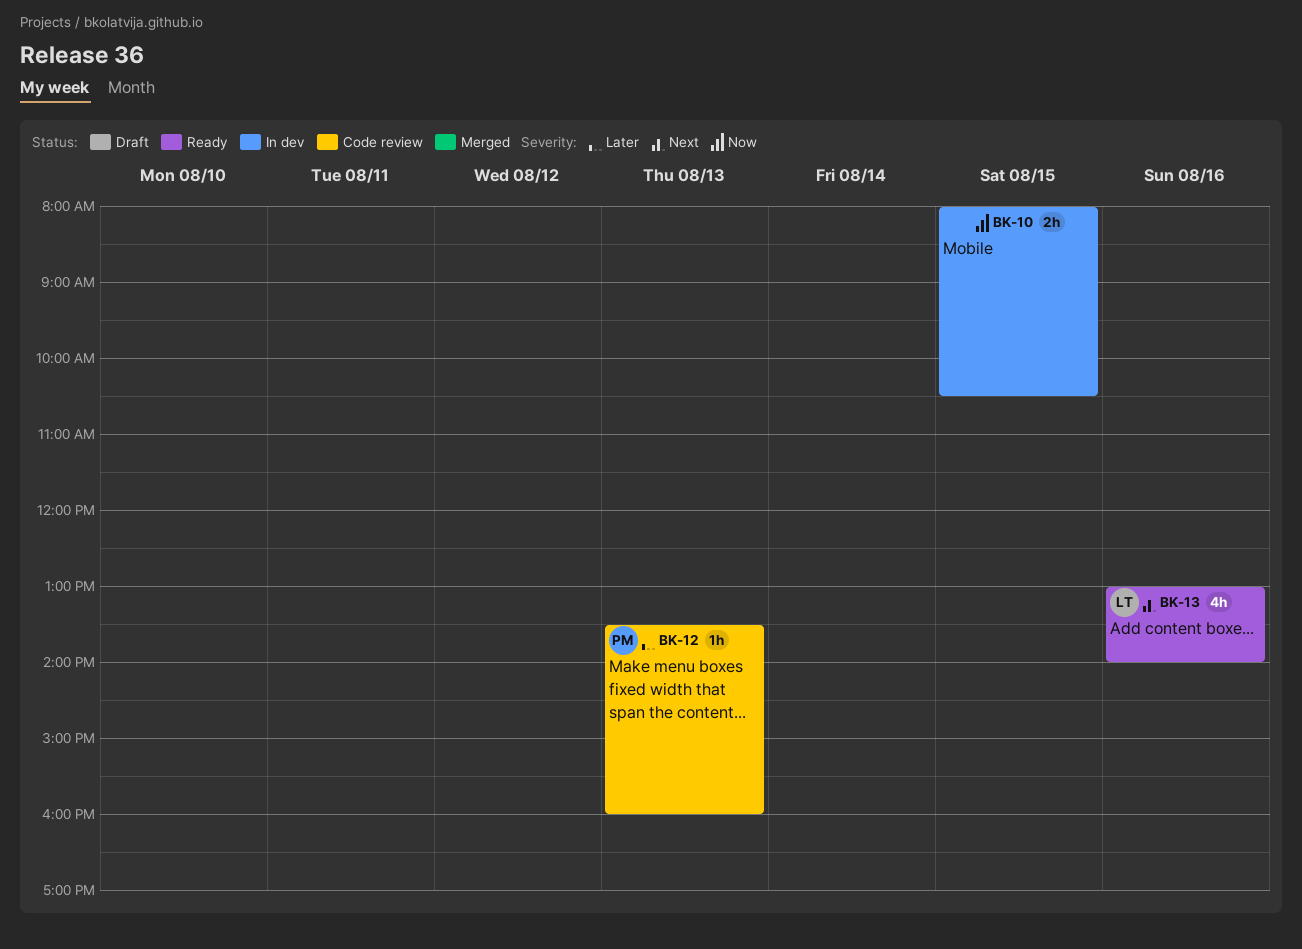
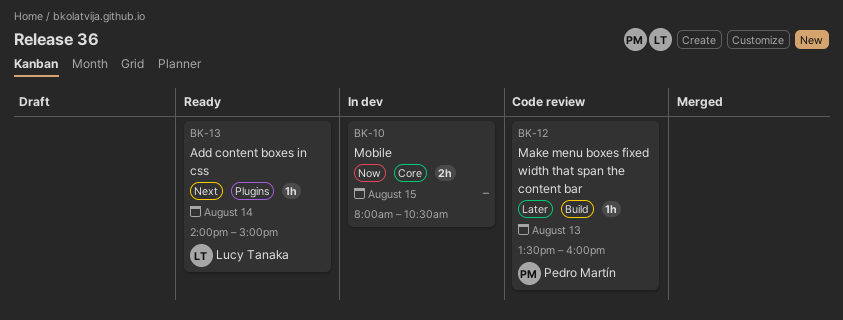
BK-13, estimate: 4h -> 1h
BK-13, day: Aug 16 -> Aug 14
BK-13, begins: 13:00 -> 14:00
BK-13, ends: 14:00 -> 15:00

